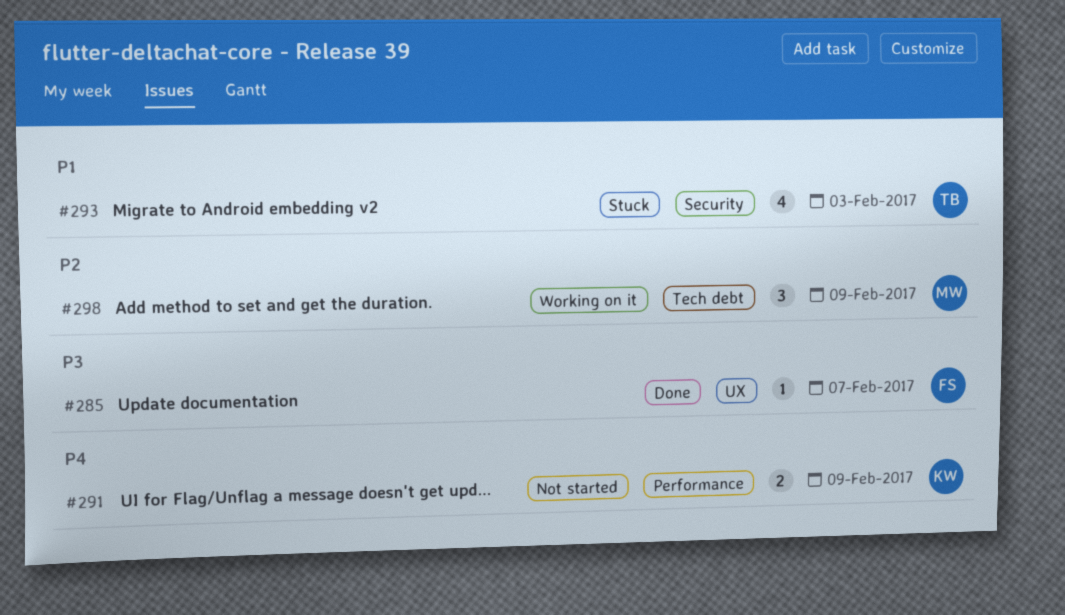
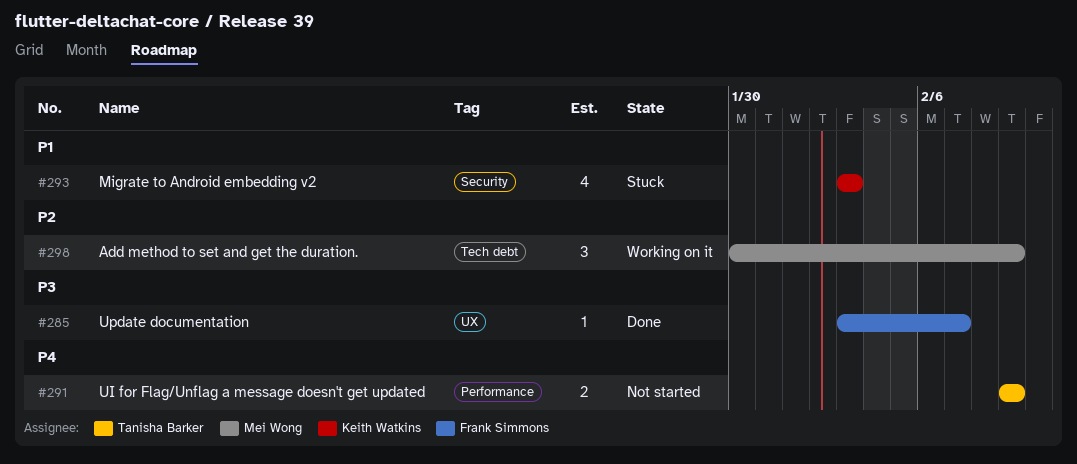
#291, owner: Keith Watkins -> Tanisha Barker
#293, owner: Tanisha Barker -> Keith Watkins

